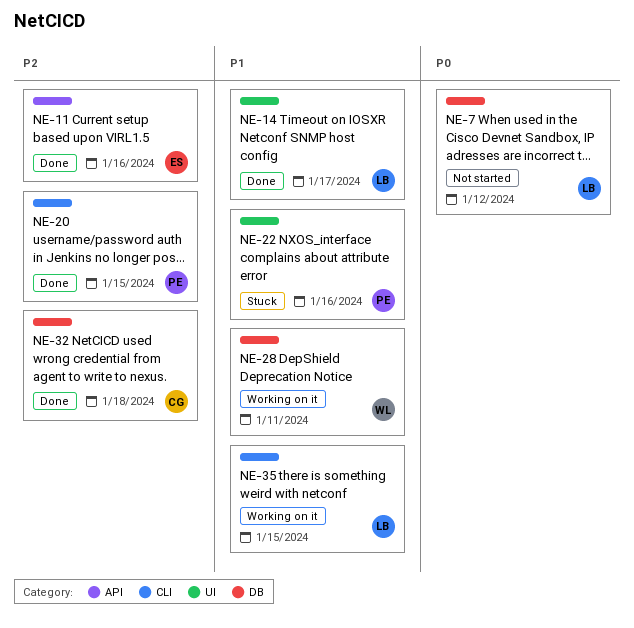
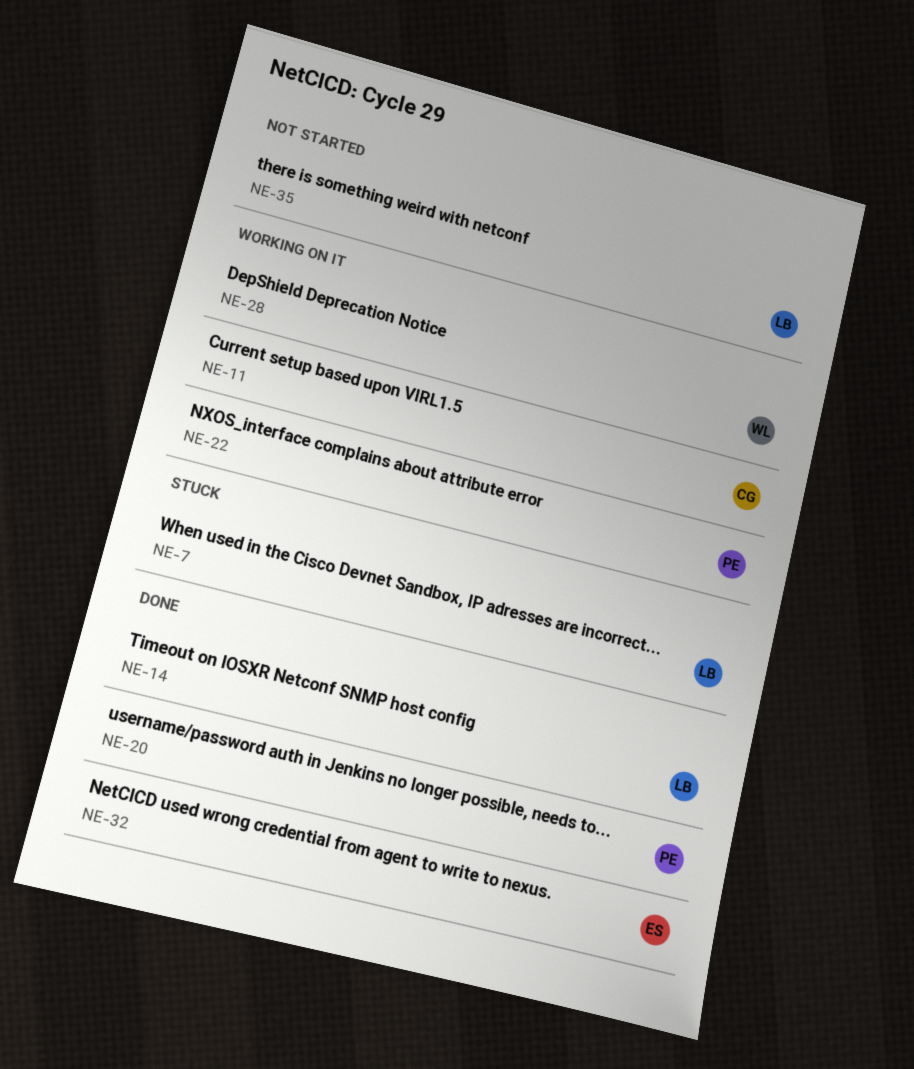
NE-7, status: Not started -> Stuck
NE-11, status: Done -> Working on it
NE-11, owner: ES -> CG
NE-22, status: Stuck -> Working on it
NE-32, owner: CG -> ES
NE-35, status: Working on it -> Not started

